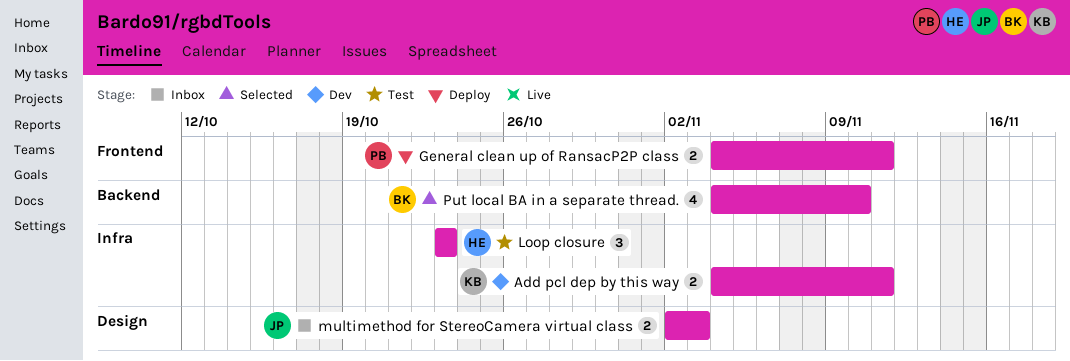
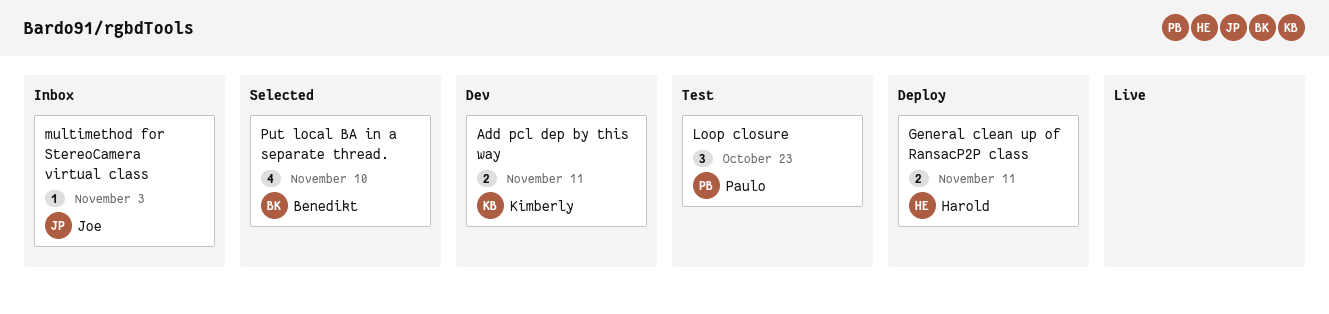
General clean up of RansacP2P class, owner: Paulo -> Harold
Loop closure, owner: Harold -> Paulo
multimethod for StereoCamera virtual class, estimate: 2 -> 1

